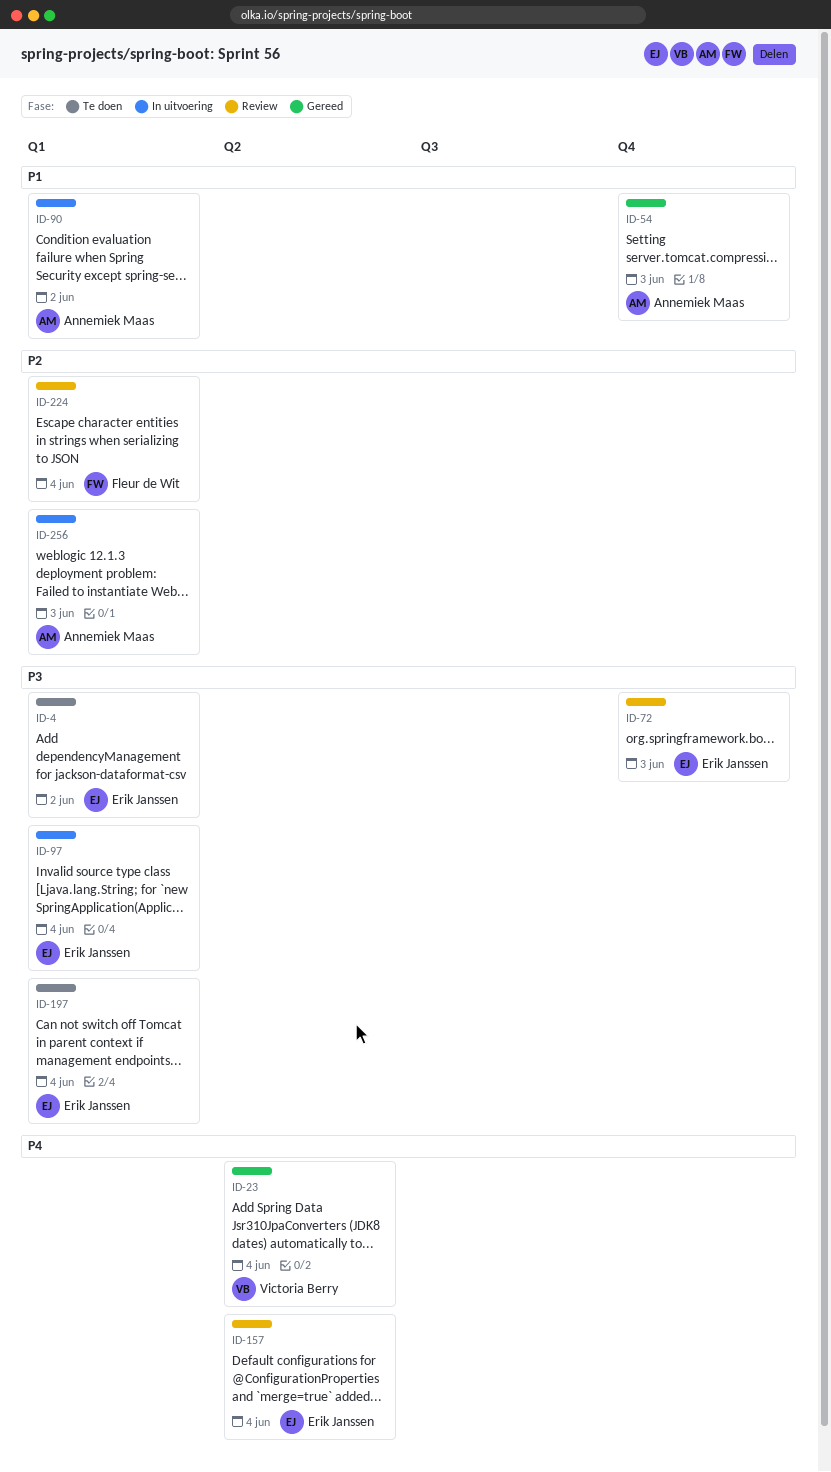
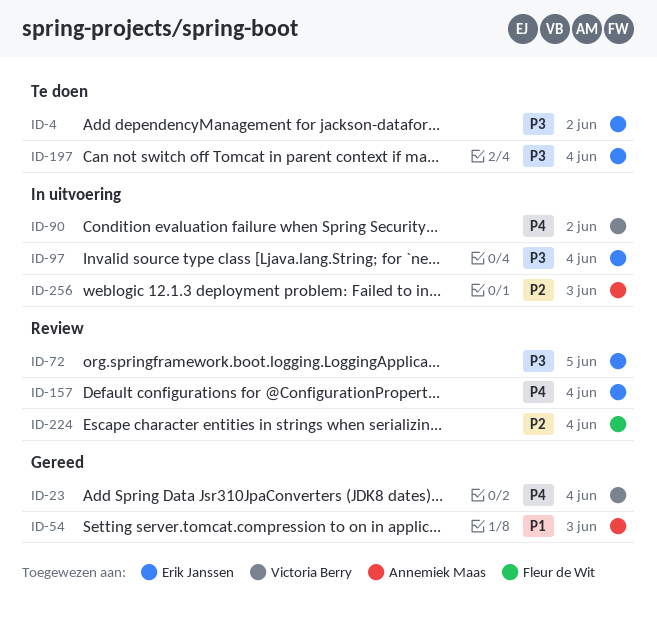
ID-72, due: Jun 3 -> Jun 5
ID-90, owner: Annemiek Maas -> Victoria Berry
ID-90, priority: P1 -> P4

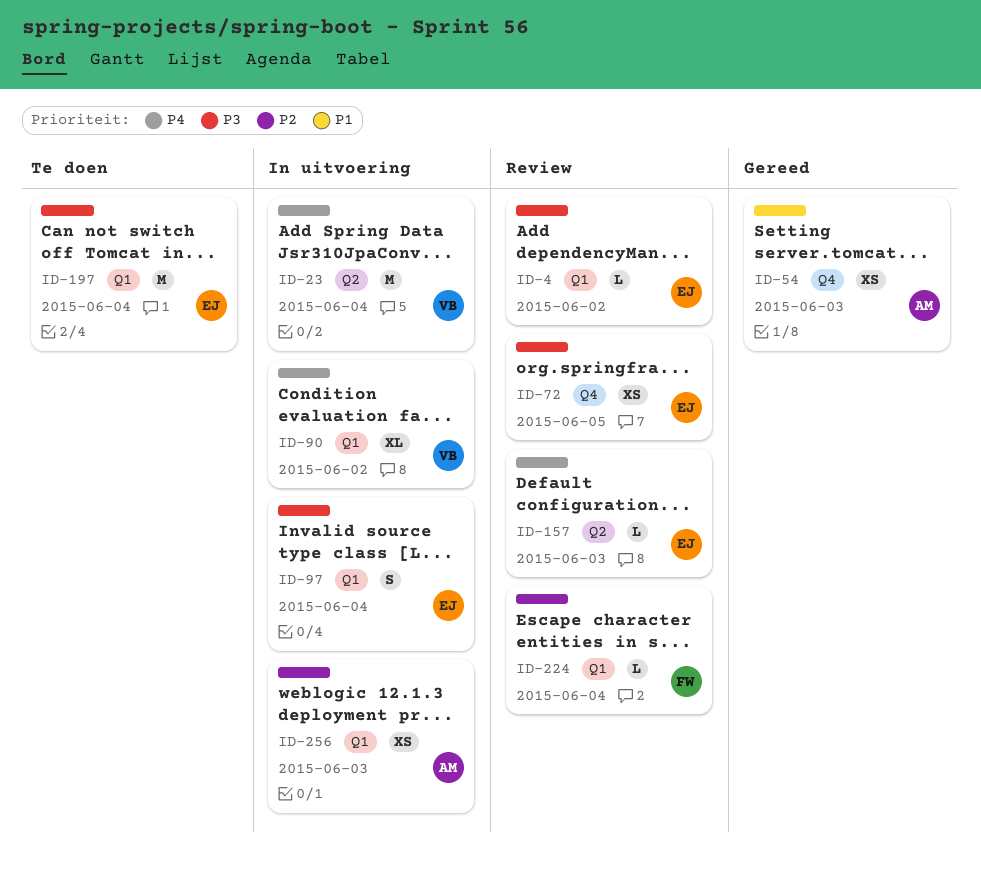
ID-4, status: Te doen -> Review
ID-23, status: Gereed -> In uitvoering
ID-157, due: Jun 4 -> Jun 3

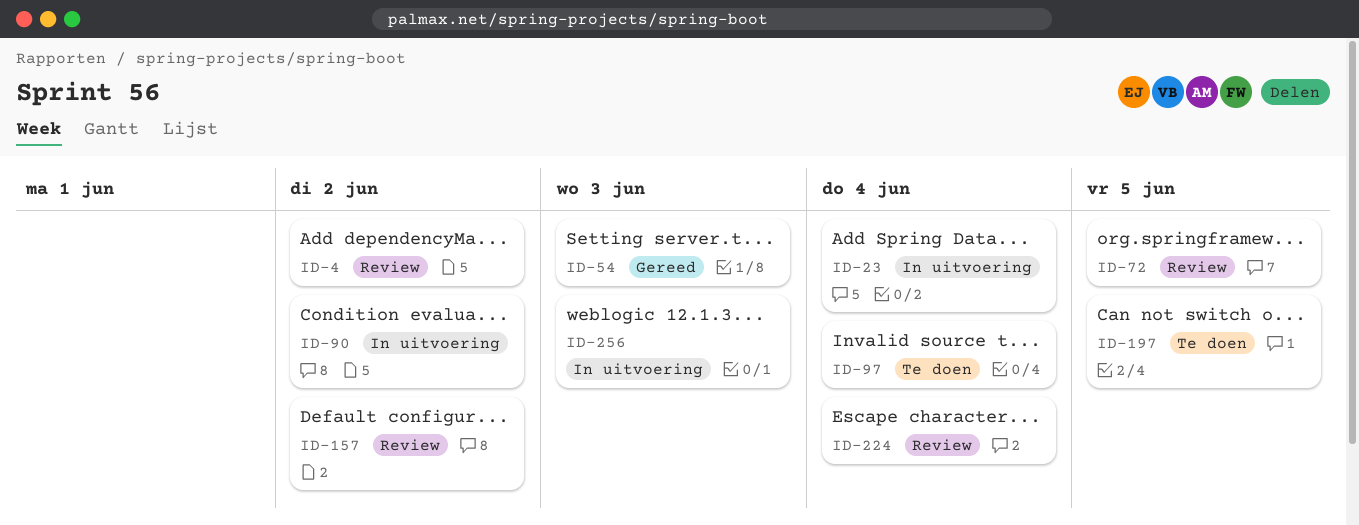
ID-97, status: In uitvoering -> Te doen
ID-157, due: Jun 3 -> Jun 2
ID-197, due: Jun 4 -> Jun 5

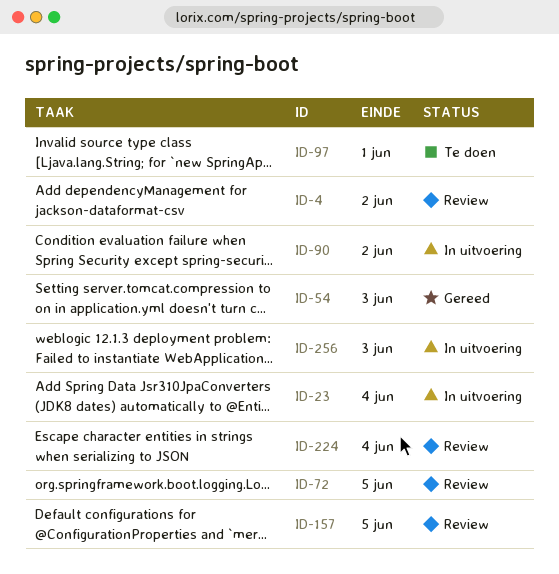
ID-97, due: Jun 4 -> Jun 1
ID-157, due: Jun 2 -> Jun 5
ID-197: present -> none

